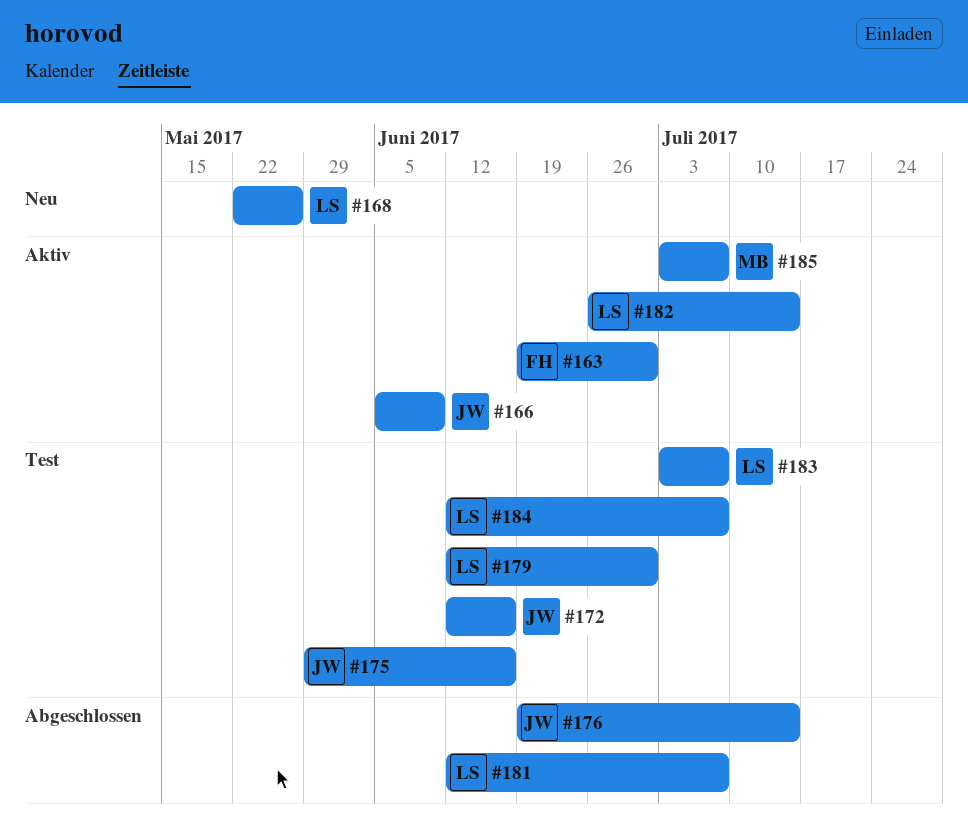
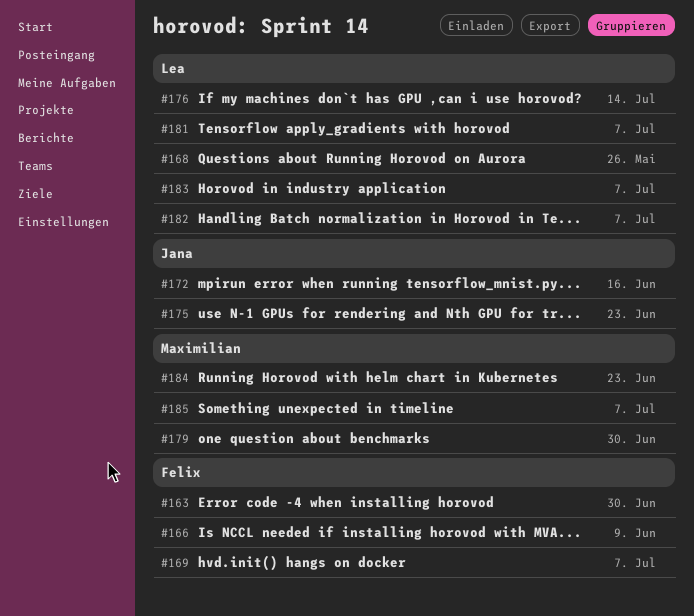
#166, owner: Jana -> Felix
#169: none -> present
#175, due: Jun 16 -> Jun 23
#176, owner: Jana -> Lea
#179, owner: Lea -> Maximilian
#182, due: Jul 14 -> Jul 7
#184, owner: Lea -> Maximilian
#184, due: Jul 7 -> Jun 23

